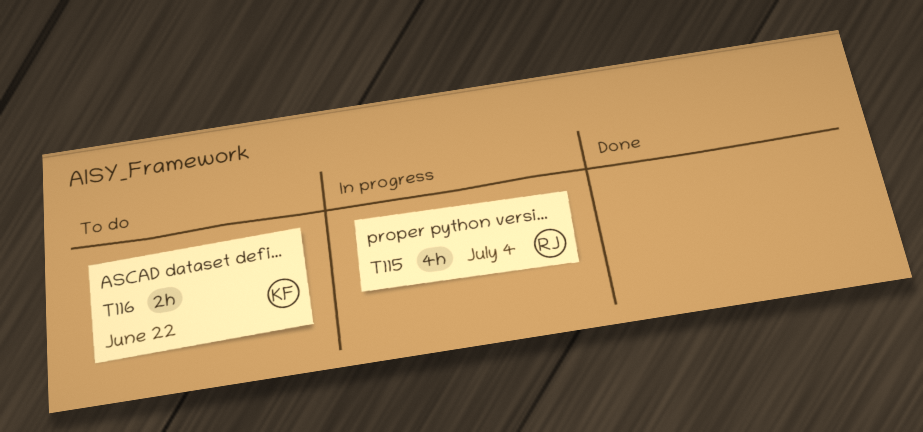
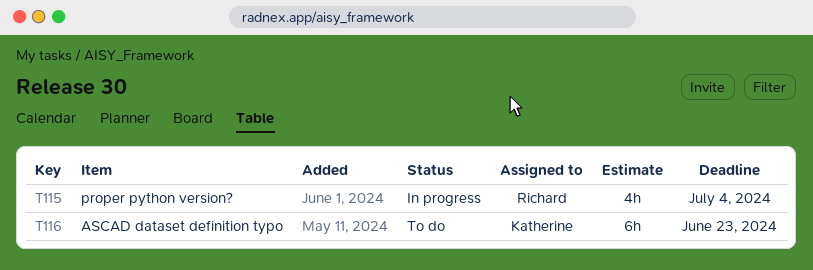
T116, estimate: 2h -> 6h
T116, due: Jun 22 -> Jun 23

